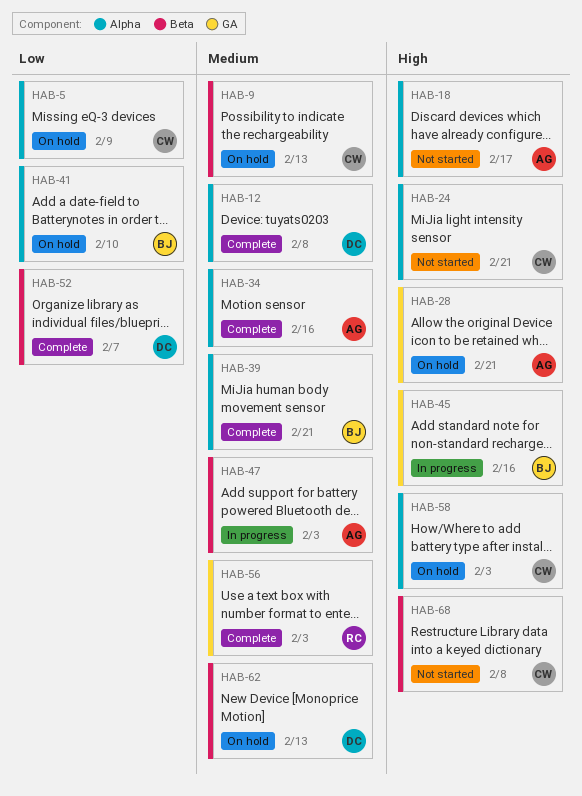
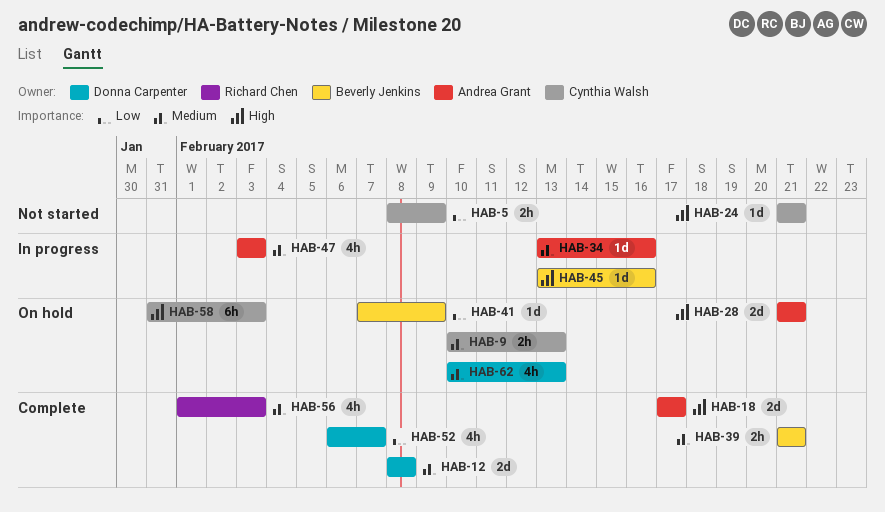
HAB-5, status: On hold -> Not started
HAB-18, status: Not started -> Complete
HAB-34, status: Complete -> In progress
HAB-41, due: Feb 10 -> Feb 9
HAB-68: present -> none

